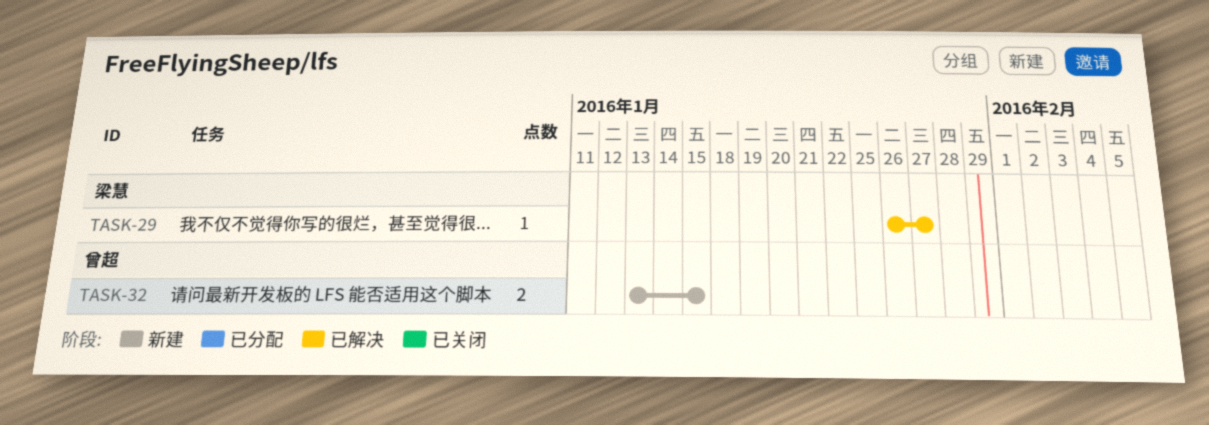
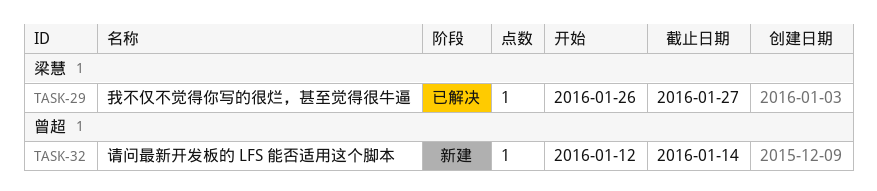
TASK-32, estimate: 2 -> 1
TASK-32, start: Jan 13 -> Jan 12
TASK-32, due: Jan 15 -> Jan 14

